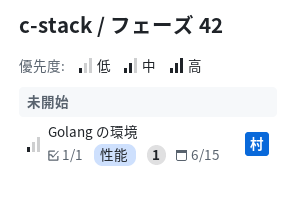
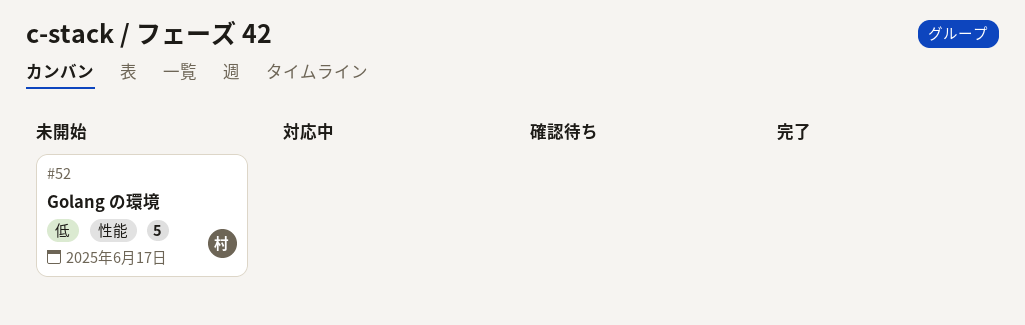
Golang の環境, estimate: 1 -> 5
Golang の環境, due: Jun 15 -> Jun 17

